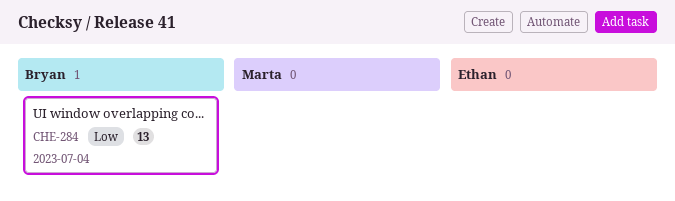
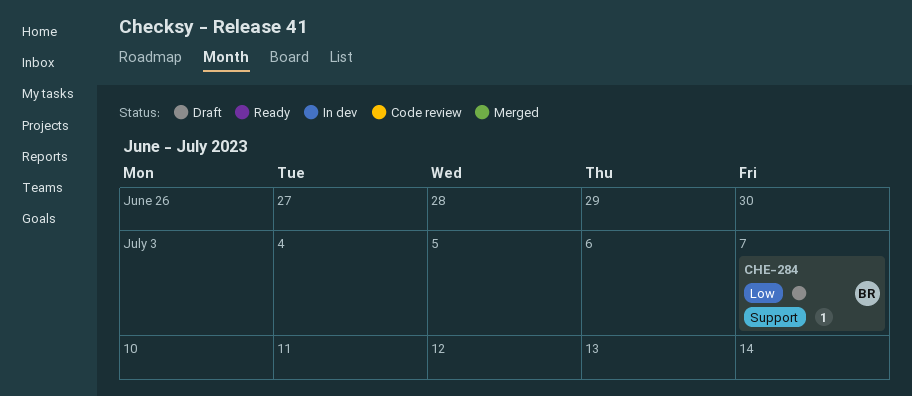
CHE-284, estimate: 13 -> 1
CHE-284, due: Jul 4 -> Jul 7

